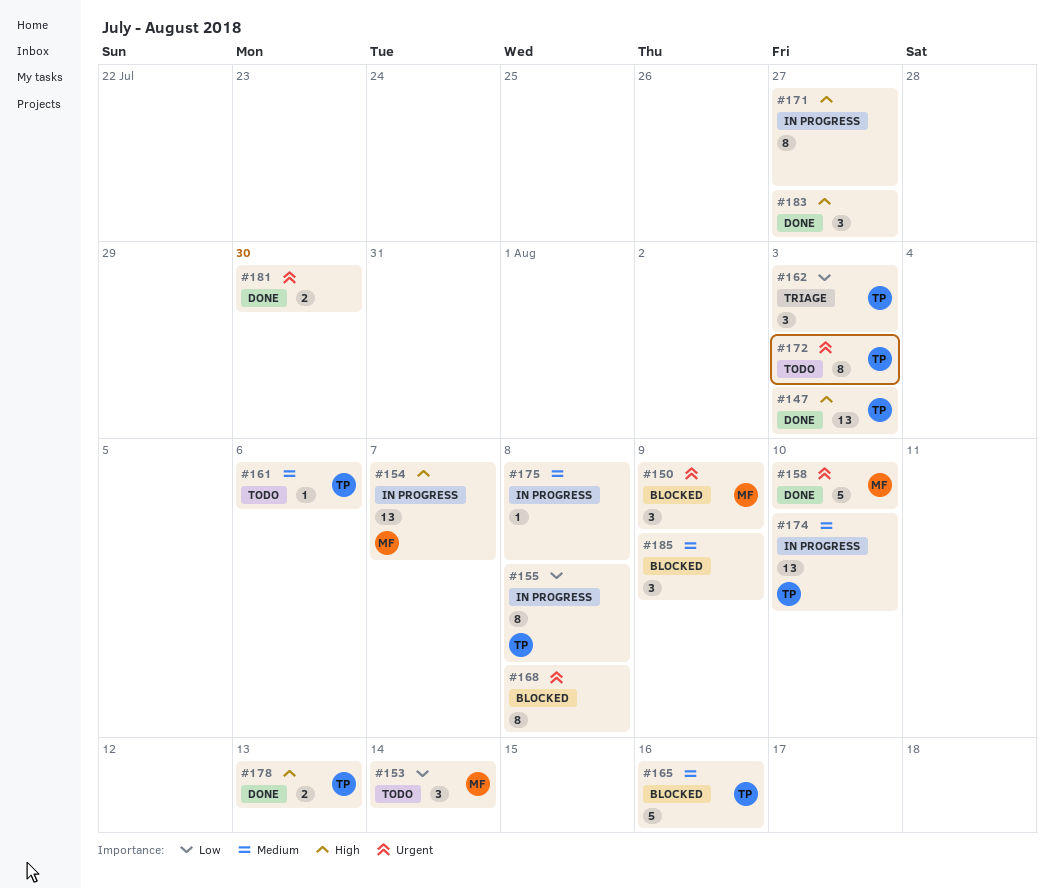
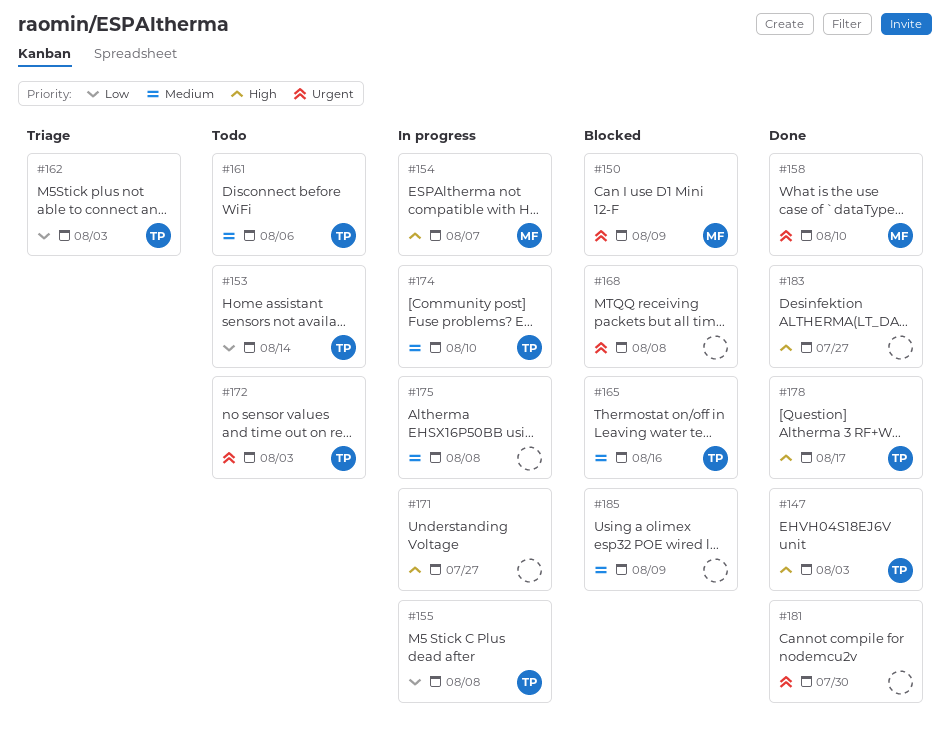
#153, owner: MF -> TP
#178, due: Aug 13 -> Aug 17

